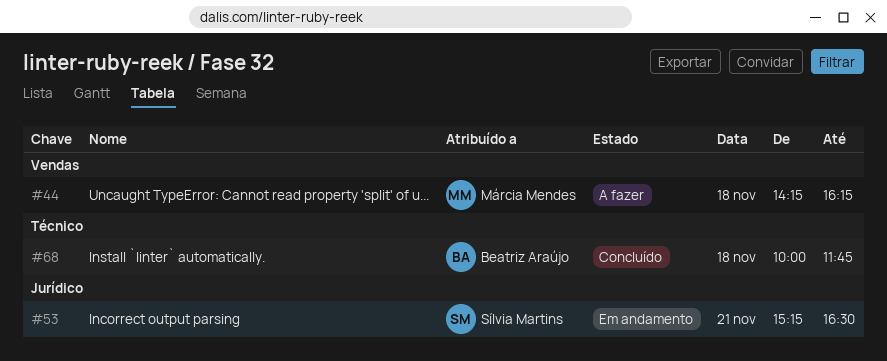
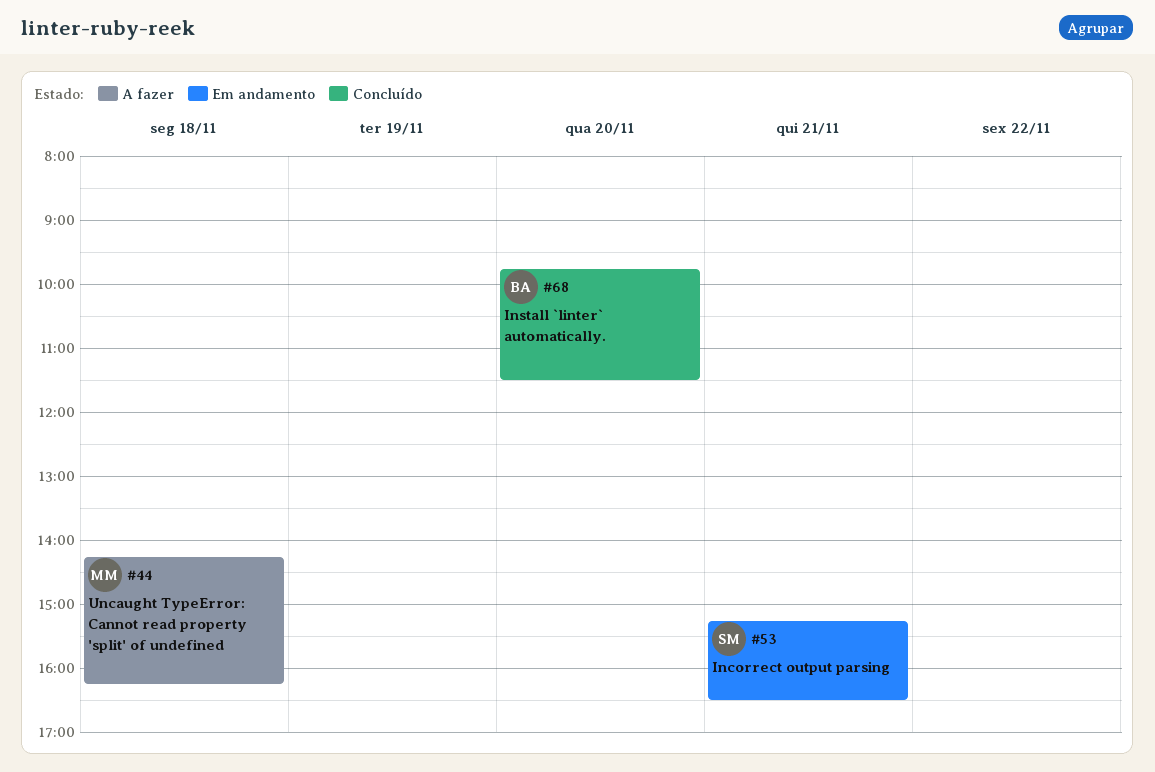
#68, day: Nov 18 -> Nov 20
#68, begins: 10:00 -> 09:45
#68, ends: 11:45 -> 11:30

